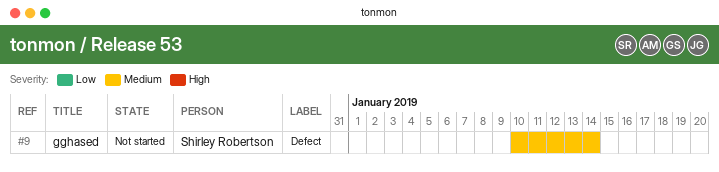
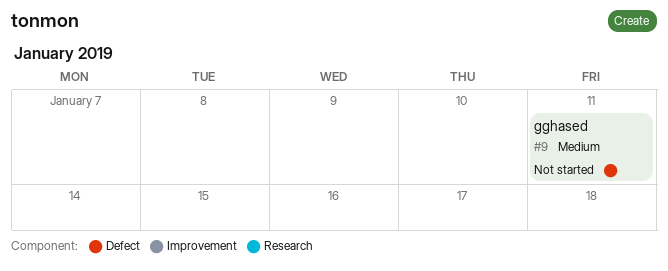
#9, due: Jan 14 -> Jan 11

